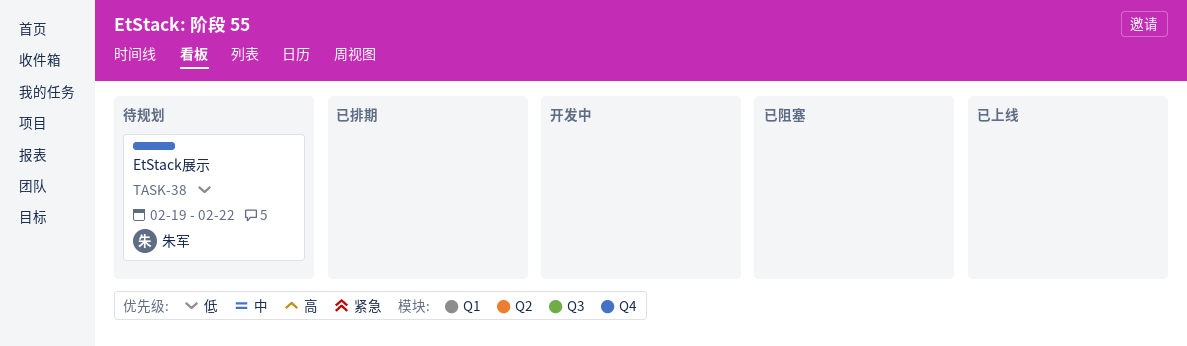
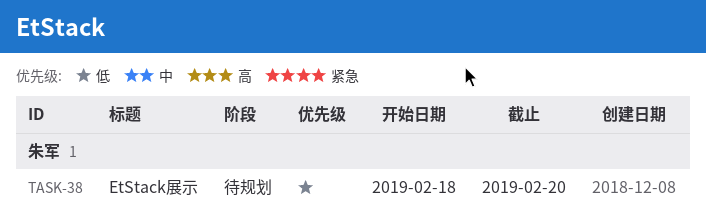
TASK-38, start: Feb 19 -> Feb 18
TASK-38, due: Feb 22 -> Feb 20

